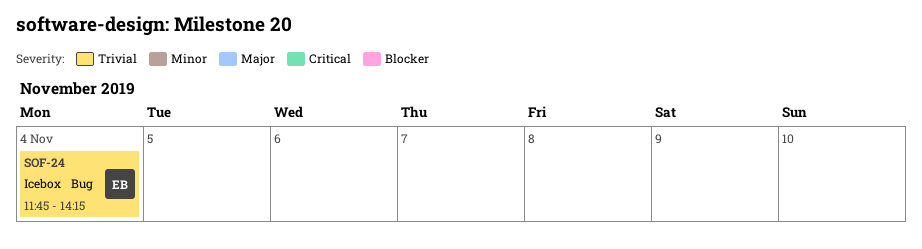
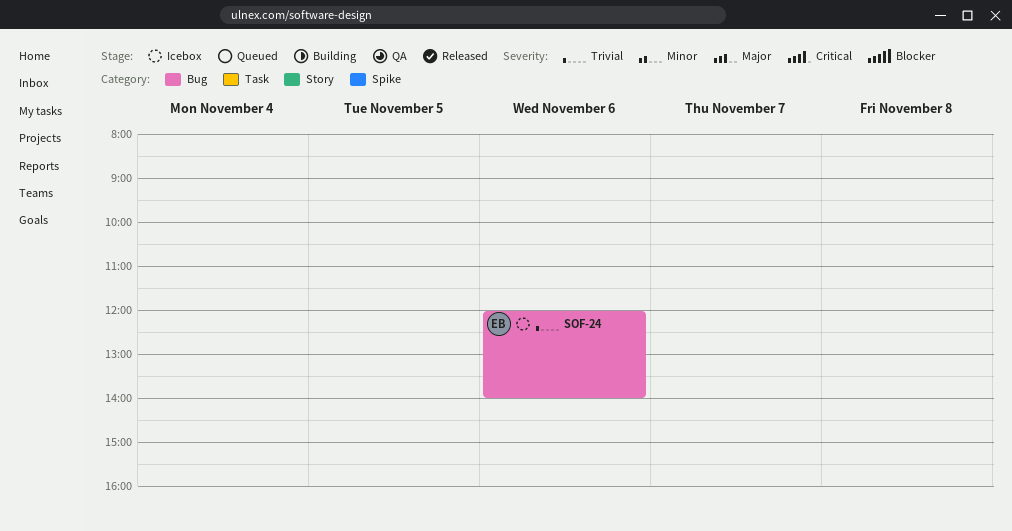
SOF-24, day: Nov 4 -> Nov 6
SOF-24, begins: 11:45 -> 12:00
SOF-24, ends: 14:15 -> 14:00

